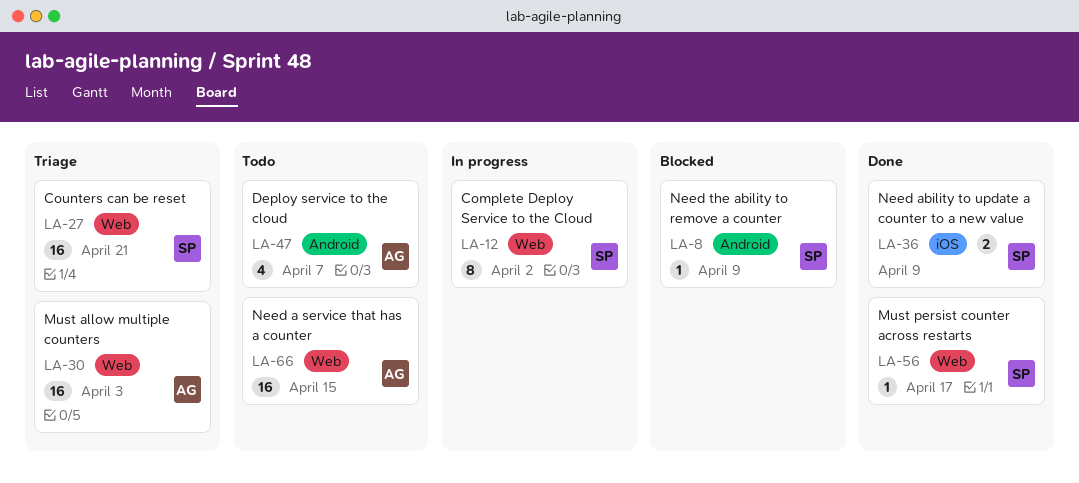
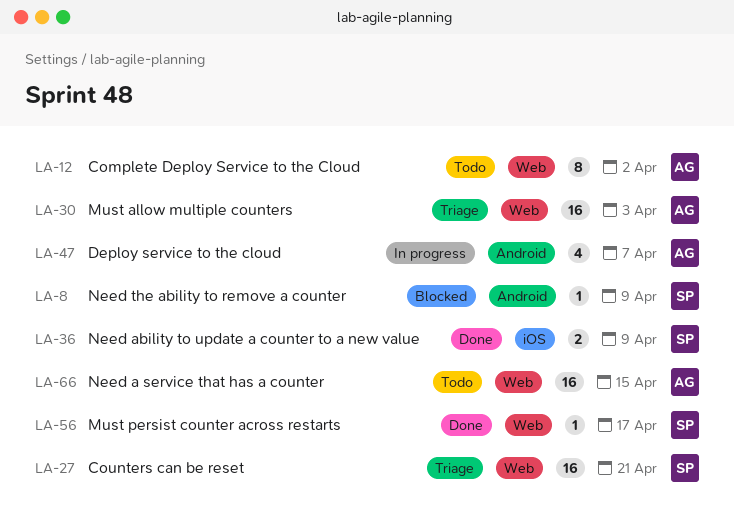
LA-12, status: In progress -> Todo
LA-12, owner: SP -> AG
LA-47, status: Todo -> In progress

